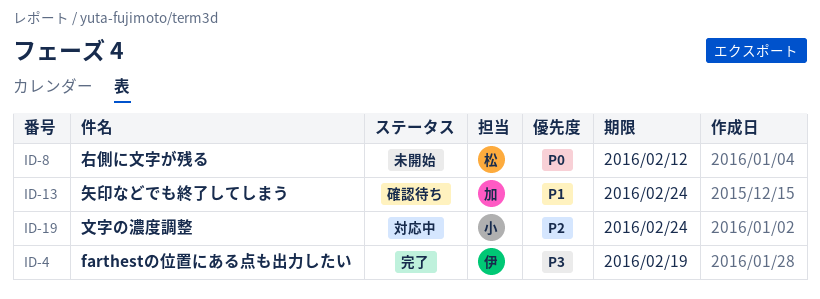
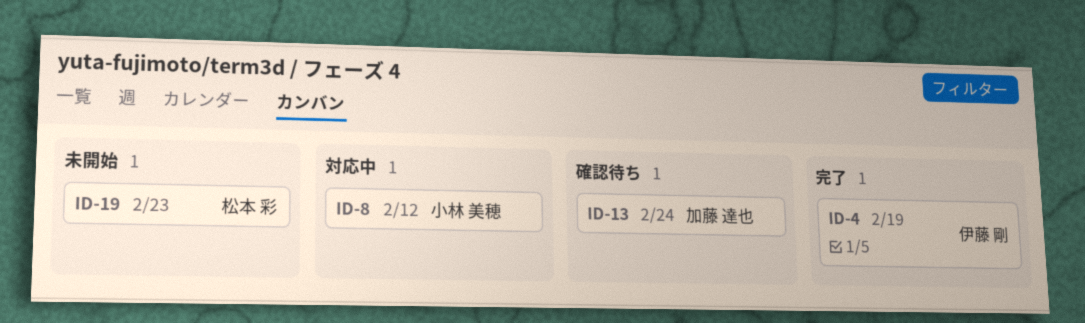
ID-8, status: 未開始 -> 対応中
ID-8, owner: 松本 彩 -> 小林 美穂
ID-19, status: 対応中 -> 未開始
ID-19, owner: 小林 美穂 -> 松本 彩
ID-19, due: Feb 24 -> Feb 23

